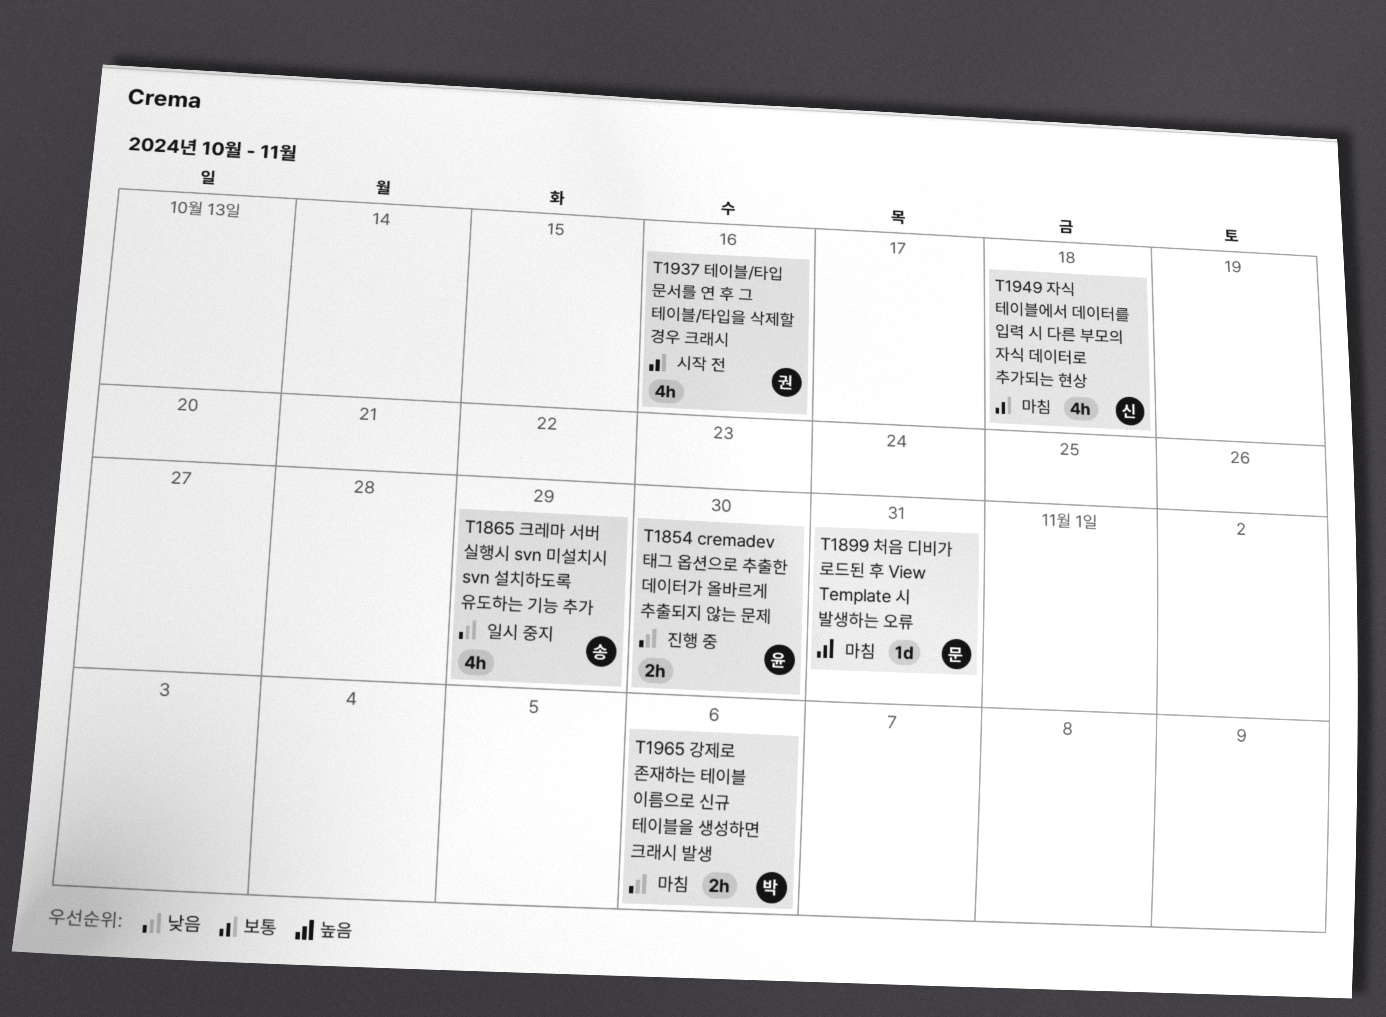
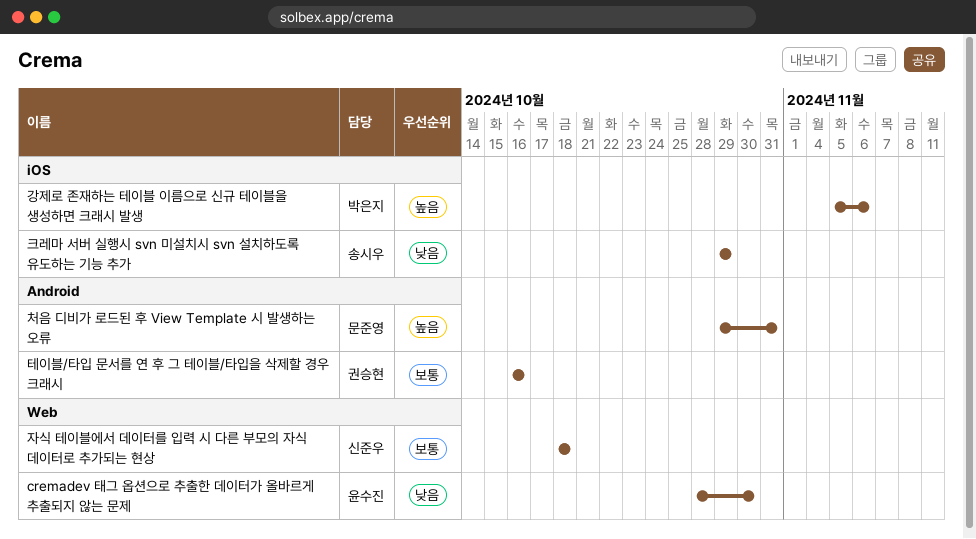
강제로 존재하는 테이블 이름으로 신규 테이블을 생성하면 크래시 발생, priority: 낮음 -> 높음

